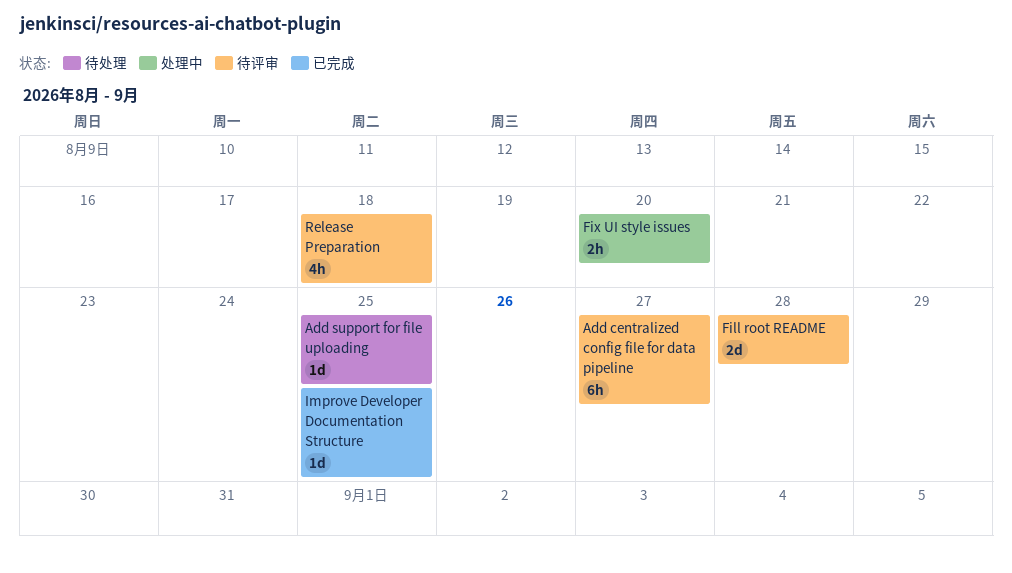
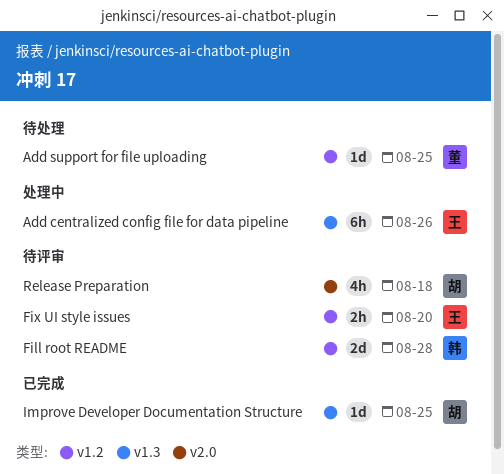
Add centralized config file for data pipeline, status: 待评审 -> 处理中
Add centralized config file for data pipeline, due: Aug 27 -> Aug 26
Fix UI style issues, status: 处理中 -> 待评审

